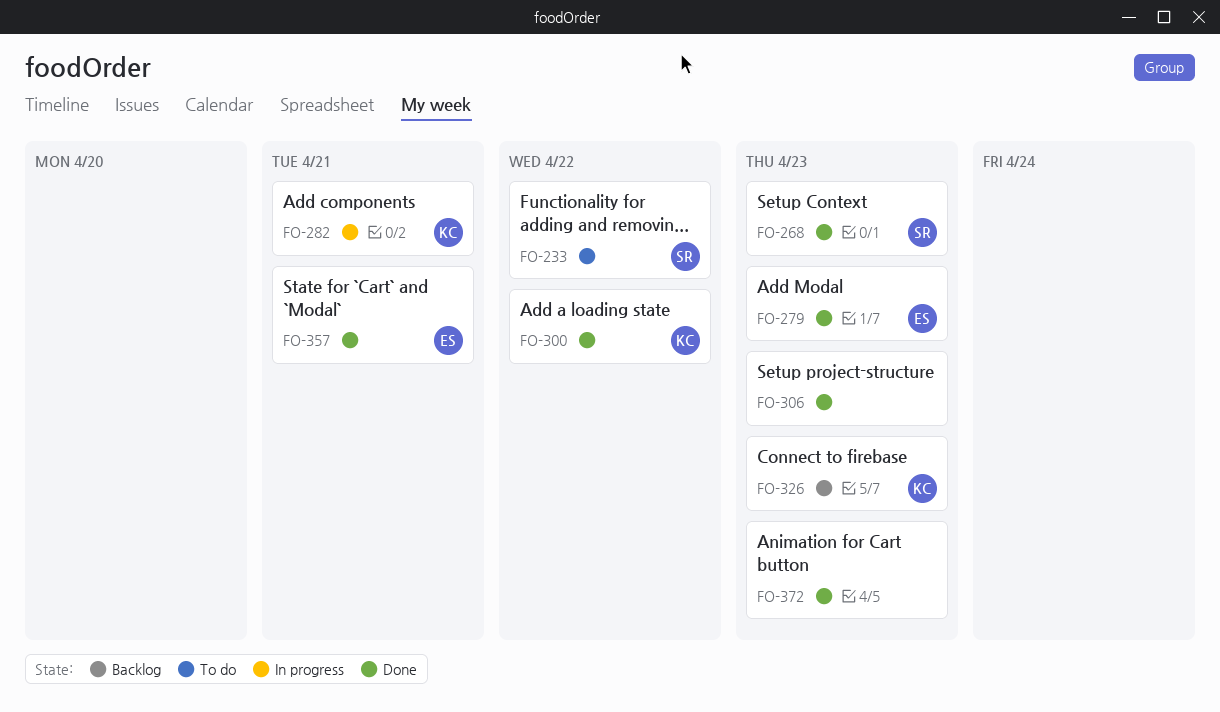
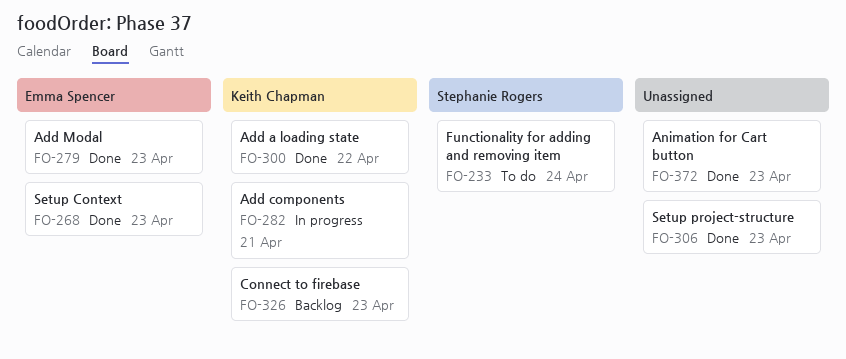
FO-233, due: Apr 22 -> Apr 24
FO-268, owner: Stephanie Rogers -> Emma Spencer
FO-357: present -> none

